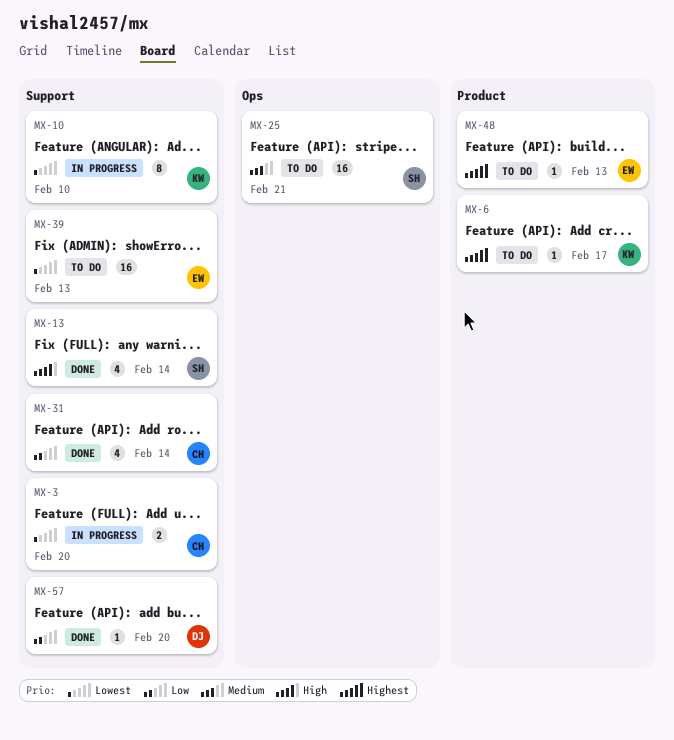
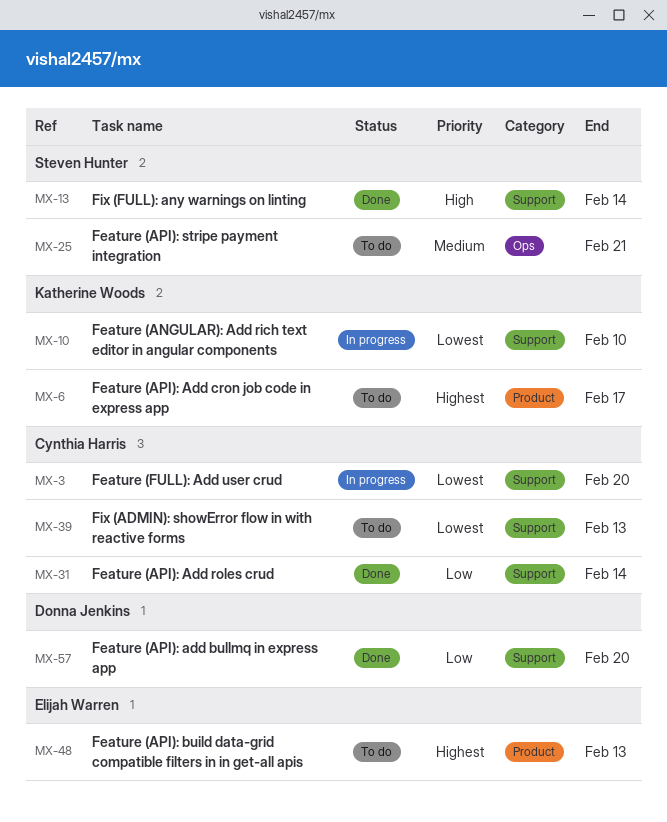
MX-39, owner: Elijah Warren -> Cynthia Harris

